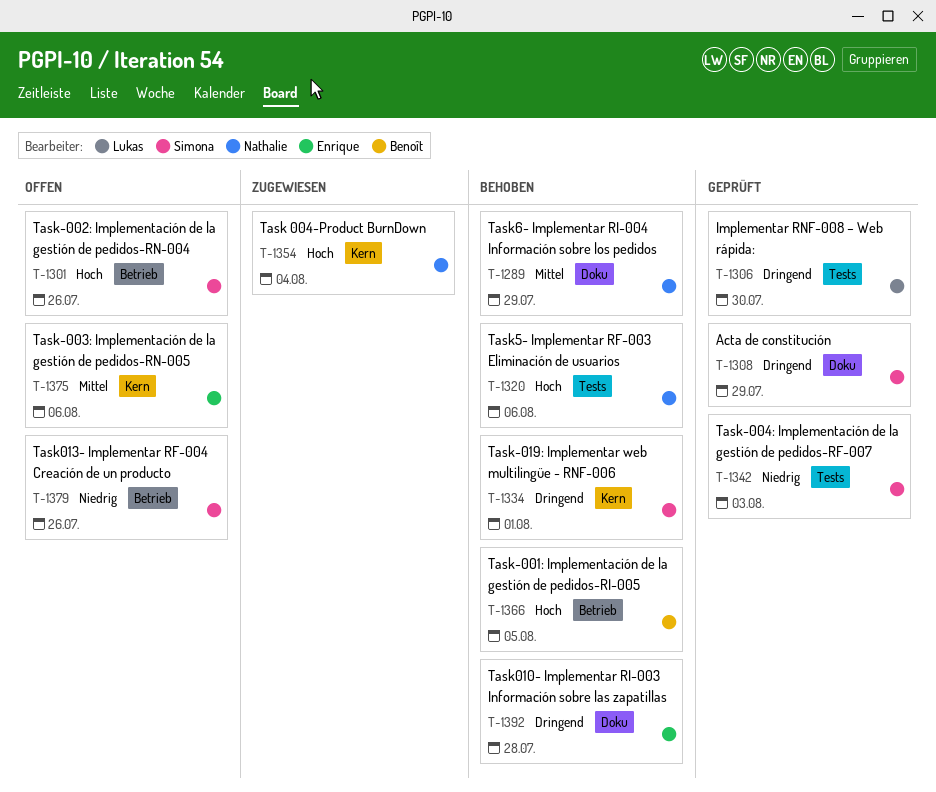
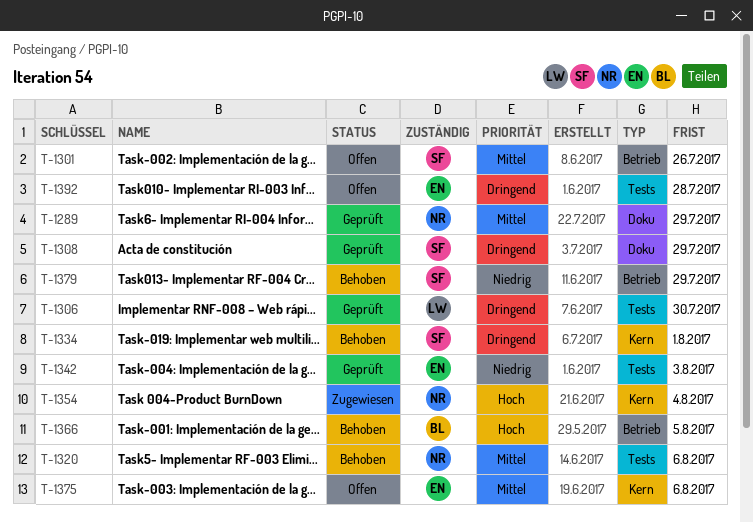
T-1289, status: Behoben -> Geprüft
T-1301, priority: Hoch -> Mittel
T-1320, priority: Hoch -> Mittel
T-1342, owner: Simona -> Enrique
T-1379, status: Offen -> Behoben
T-1379, due: Jul 26 -> Jul 29
T-1392, status: Behoben -> Offen
T-1392, label: Doku -> Tests

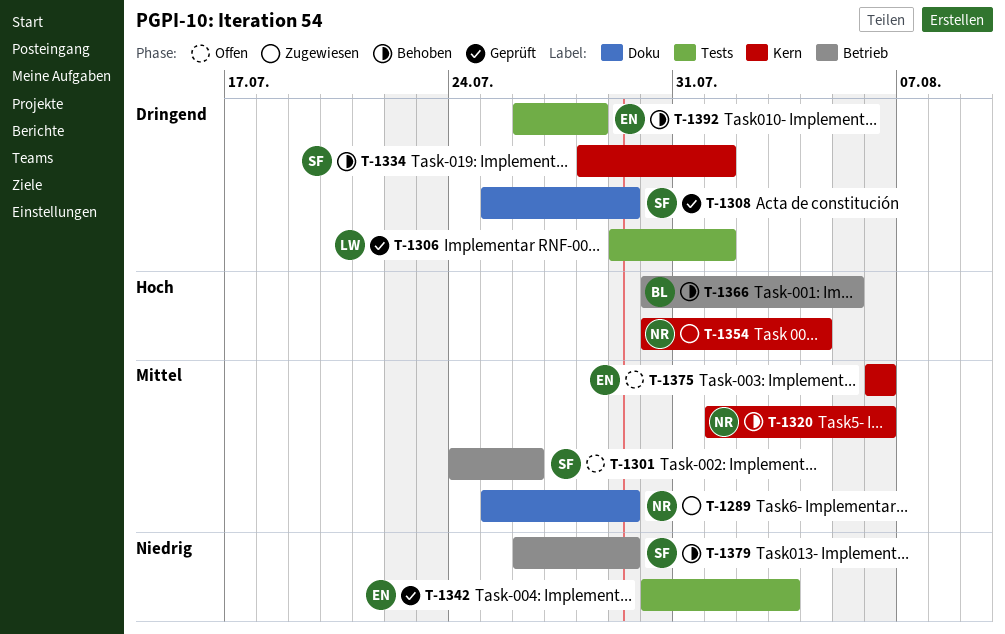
T-1289, status: Geprüft -> Zugewiesen
T-1306, due: Jul 30 -> Aug 1
T-1320, label: Tests -> Kern
T-1392, status: Offen -> Behoben

